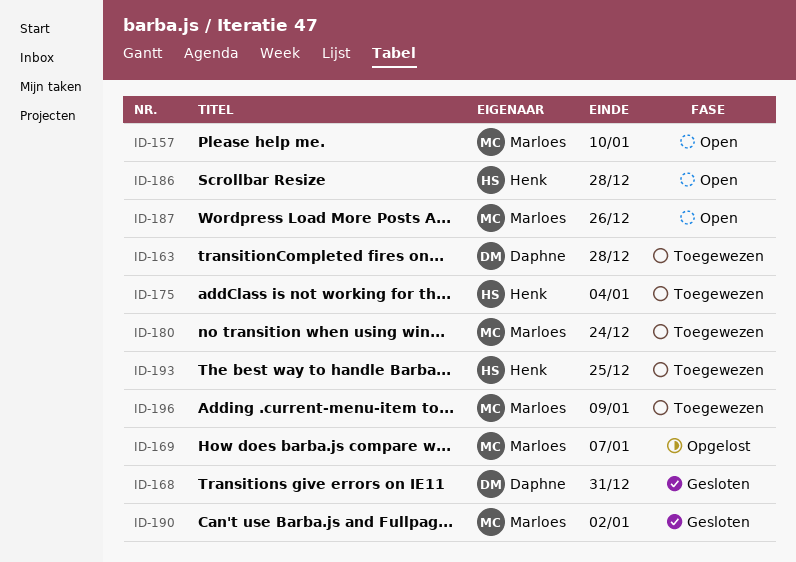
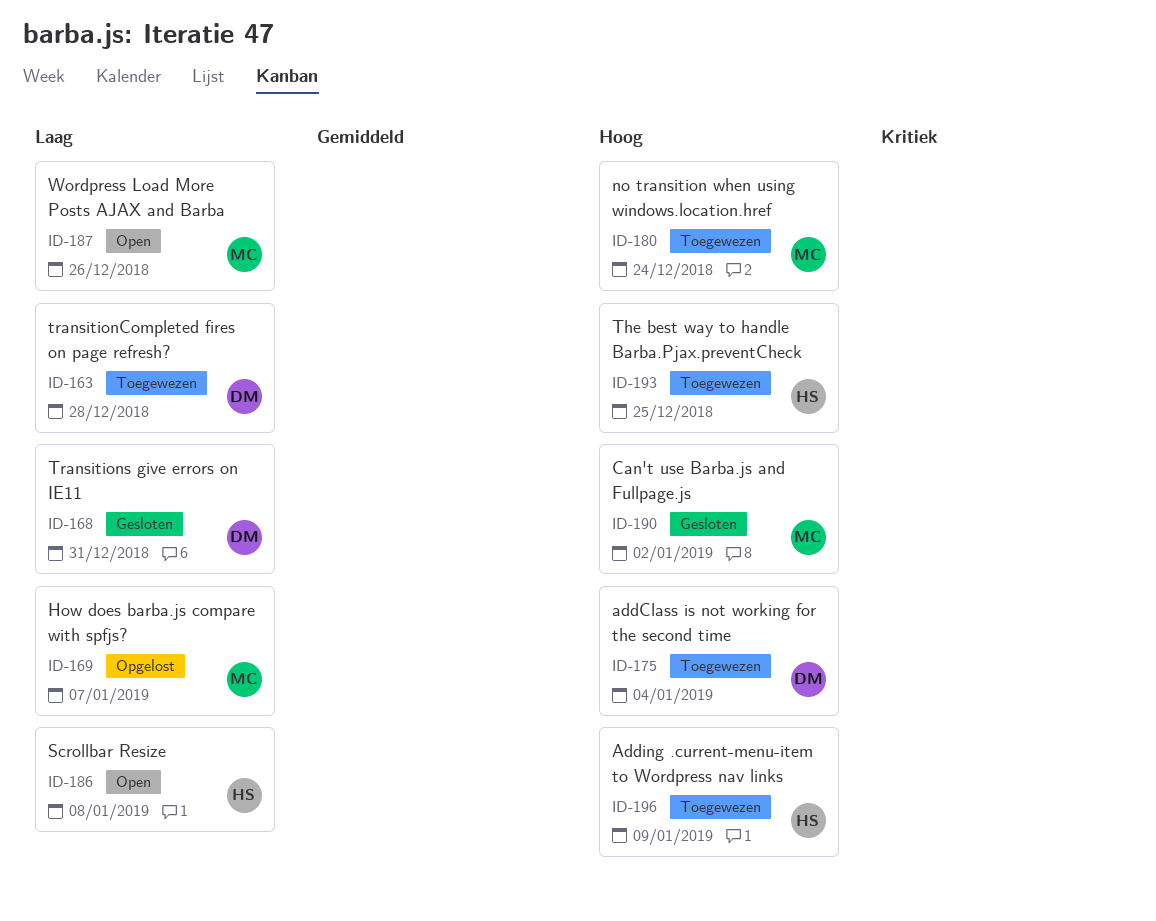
ID-157: present -> none
ID-175, owner: Henk -> Daphne
ID-186, due: Dec 28 -> Jan 8
ID-196, owner: Marloes -> Henk

